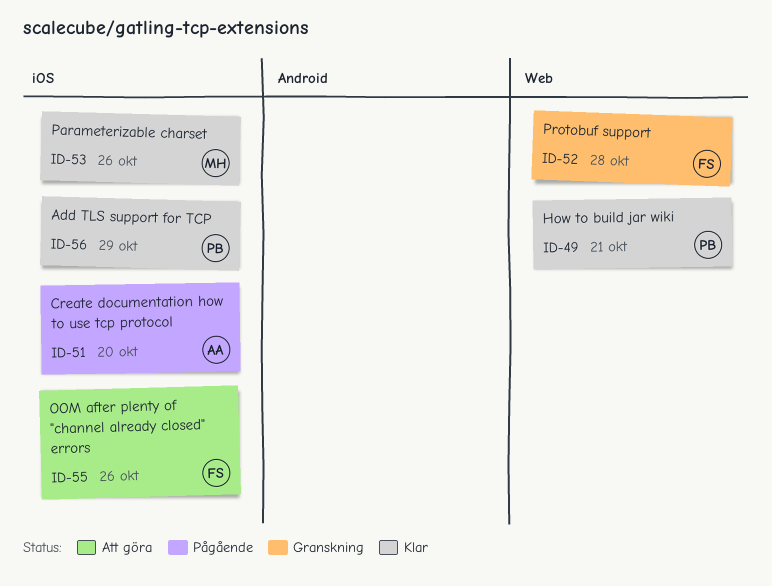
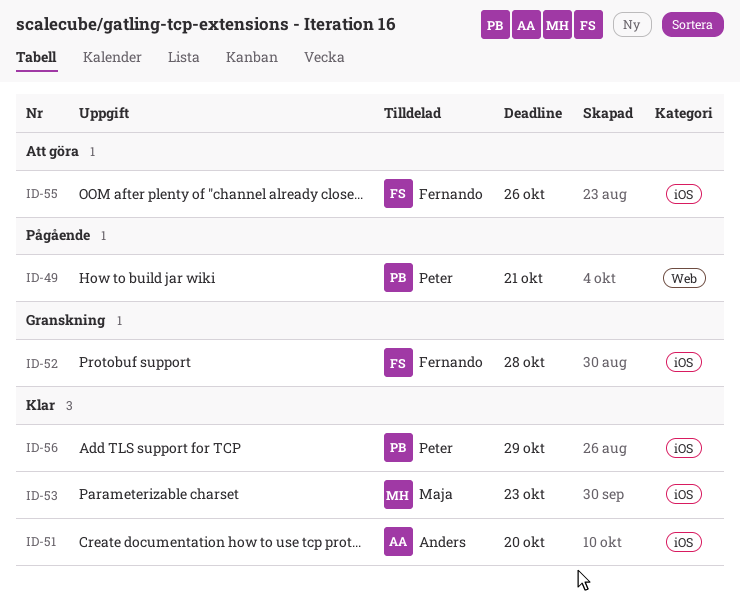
ID-49, status: Klar -> Pågående
ID-51, status: Pågående -> Klar
ID-52, label: Web -> iOS
ID-53, due: Oct 26 -> Oct 23

